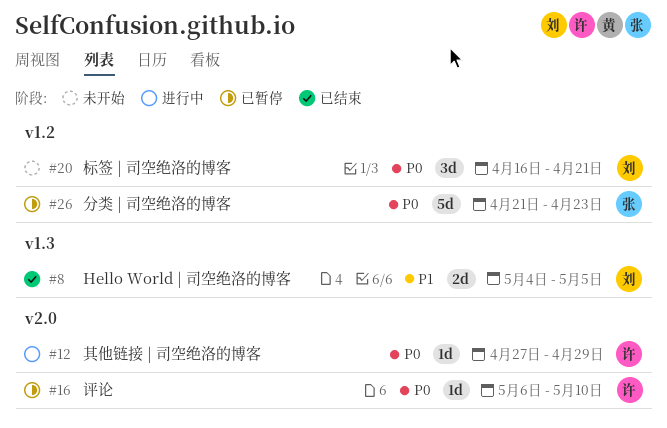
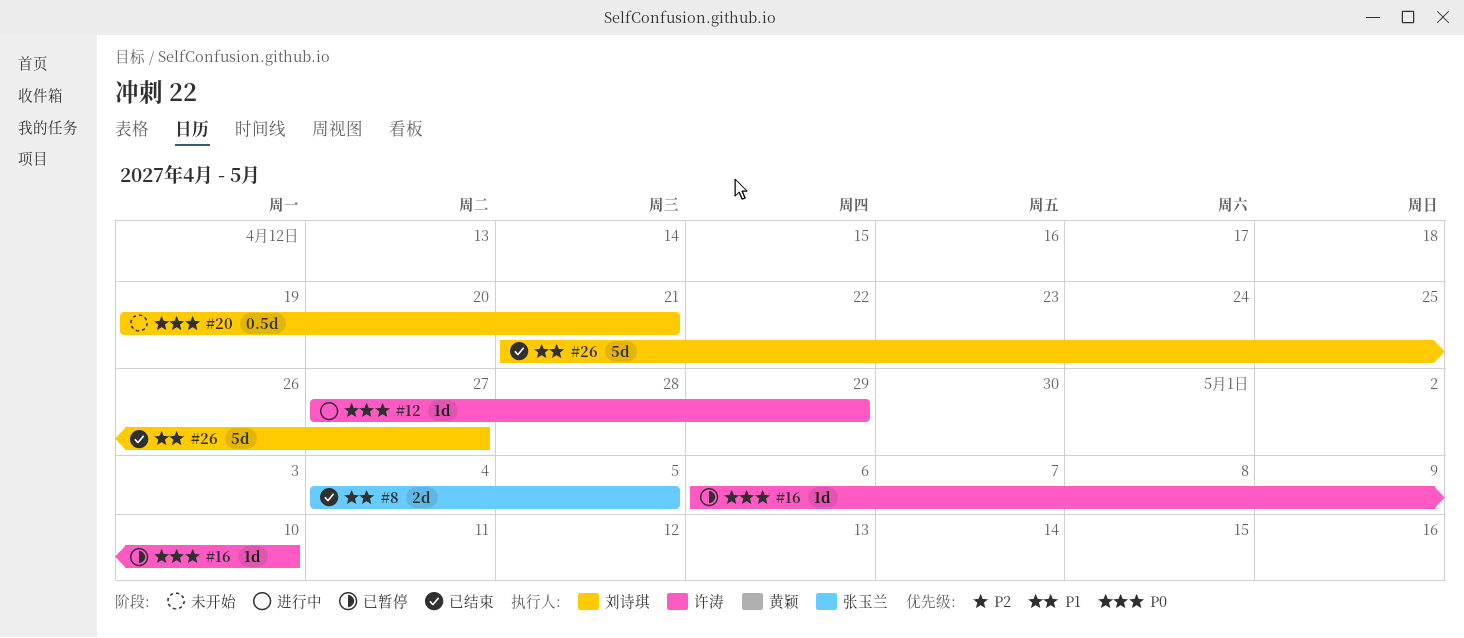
#8, owner: 刘诗琪 -> 张玉兰
#20, estimate: 3d -> 0.5d
#20, start: Apr 16 -> Apr 19
#26, status: 已暂停 -> 已结束
#26, owner: 张玉兰 -> 刘诗琪
#26, priority: P0 -> P1
#26, due: Apr 23 -> Apr 27

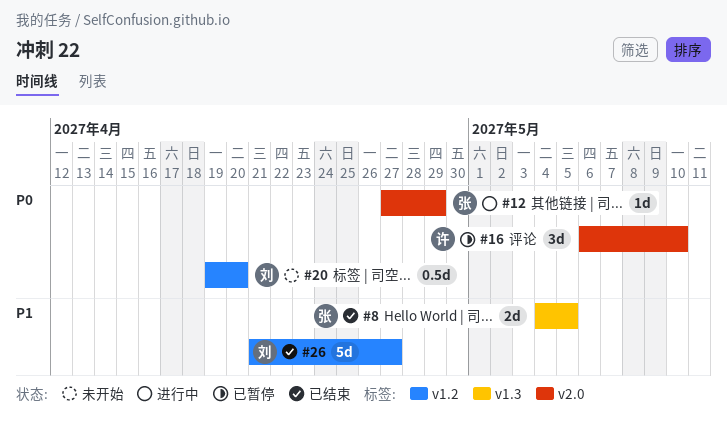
#12, owner: 许涛 -> 张玉兰
#16, estimate: 1d -> 3d
#20, due: Apr 21 -> Apr 20

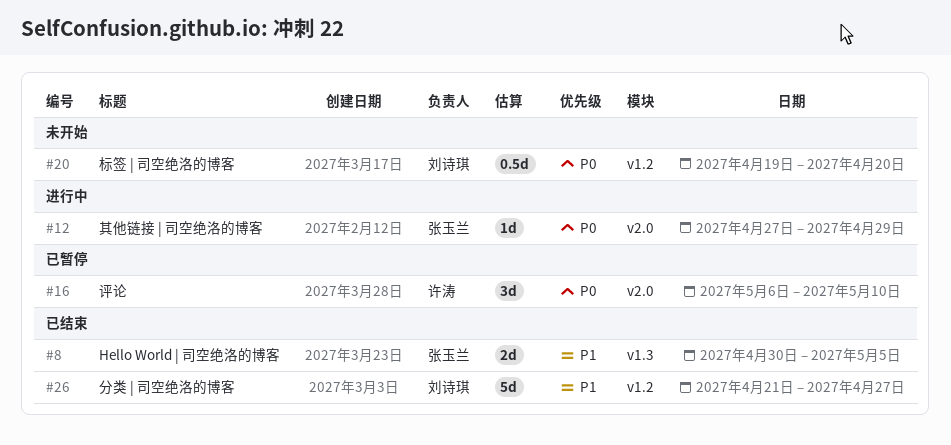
#8, start: May 4 -> Apr 30

